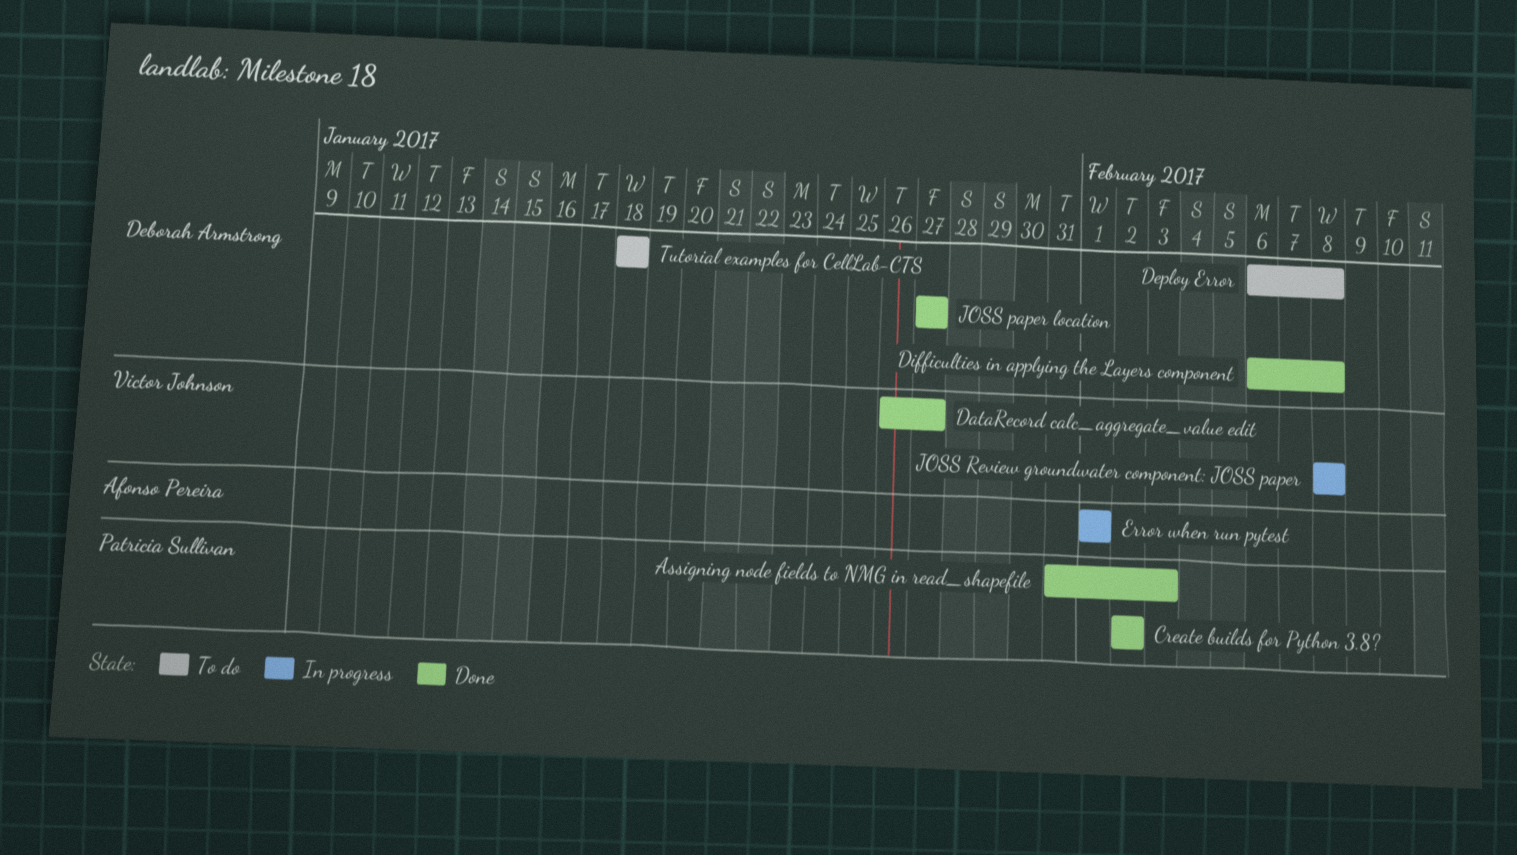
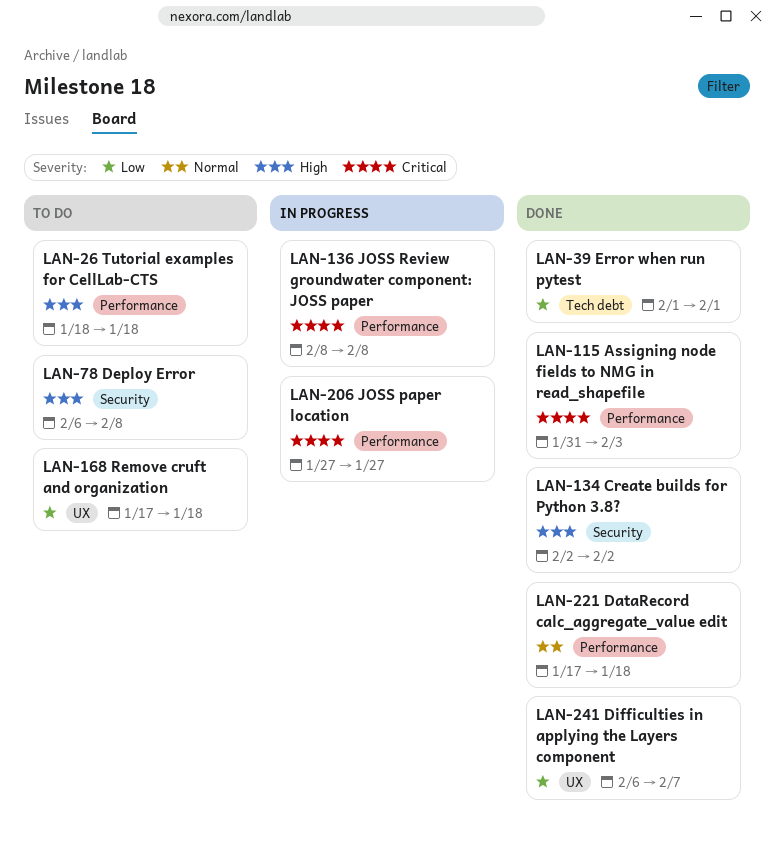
DataRecord calc_aggregate_value edit, start: Jan 26 -> Jan 17
DataRecord calc_aggregate_value edit, due: Jan 27 -> Jan 18
Difficulties in applying the Layers component, due: Feb 8 -> Feb 7
Error when run pytest, status: In progress -> Done
JOSS paper location, status: Done -> In progress
Remove cruft and organization: none -> present

